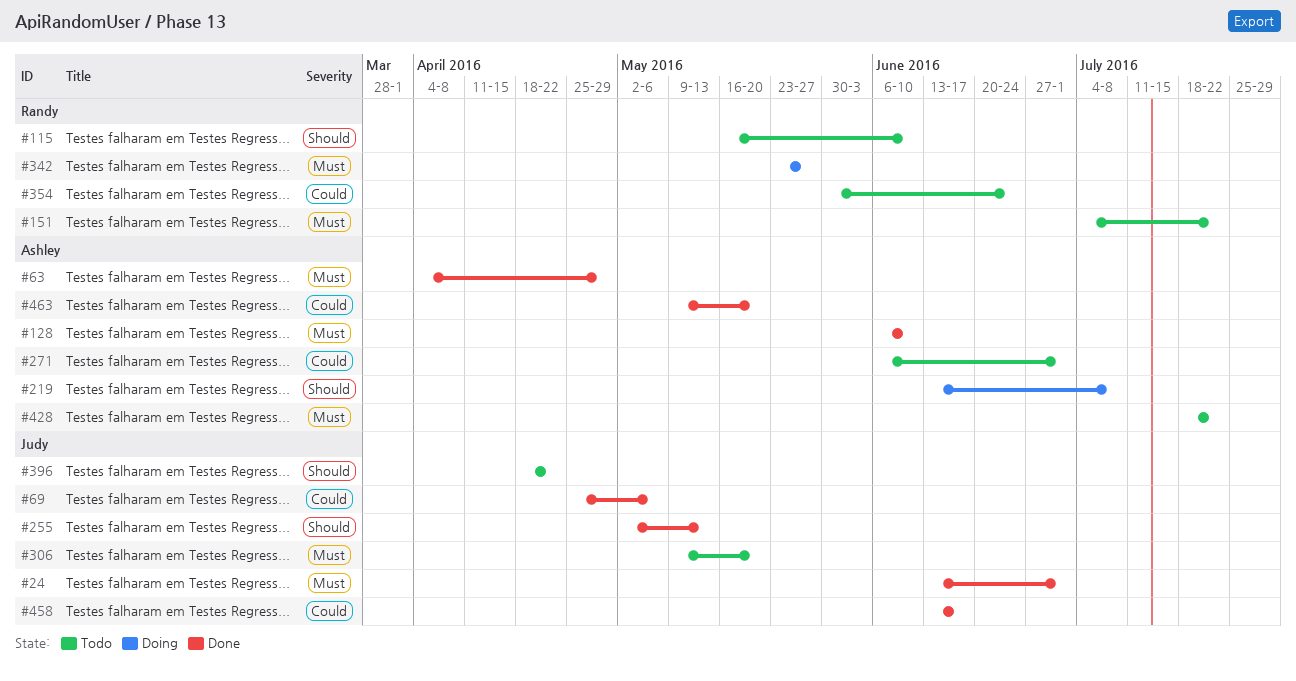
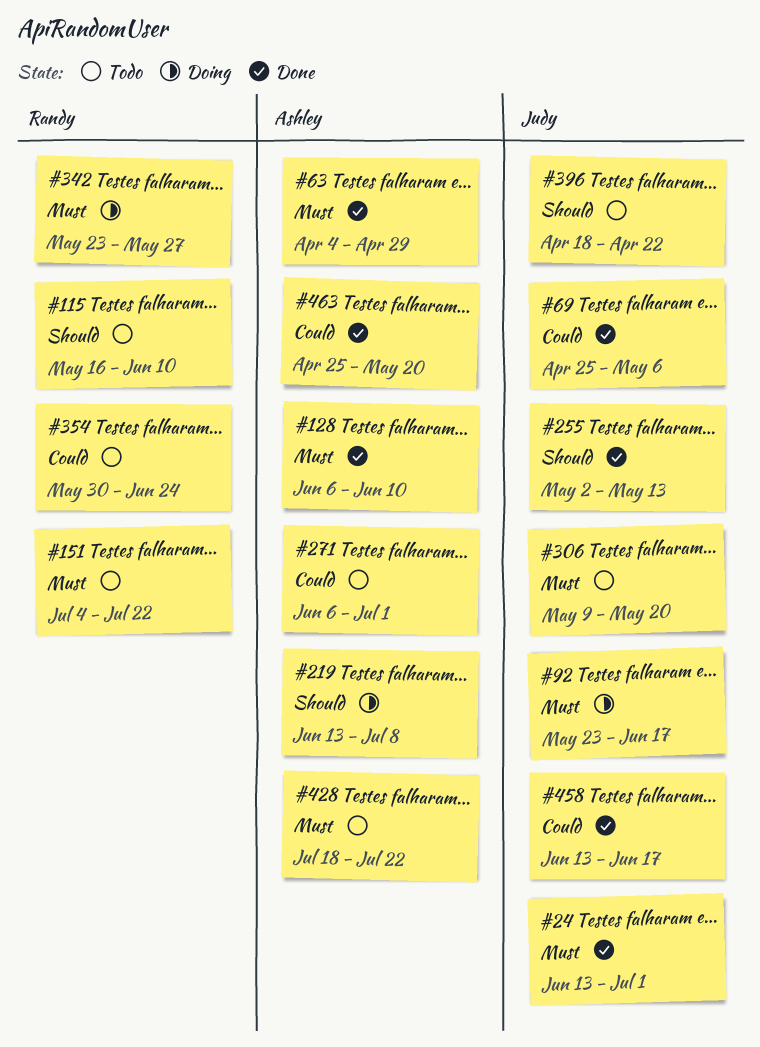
#92: none -> present
#463, start: May 9 -> Apr 25

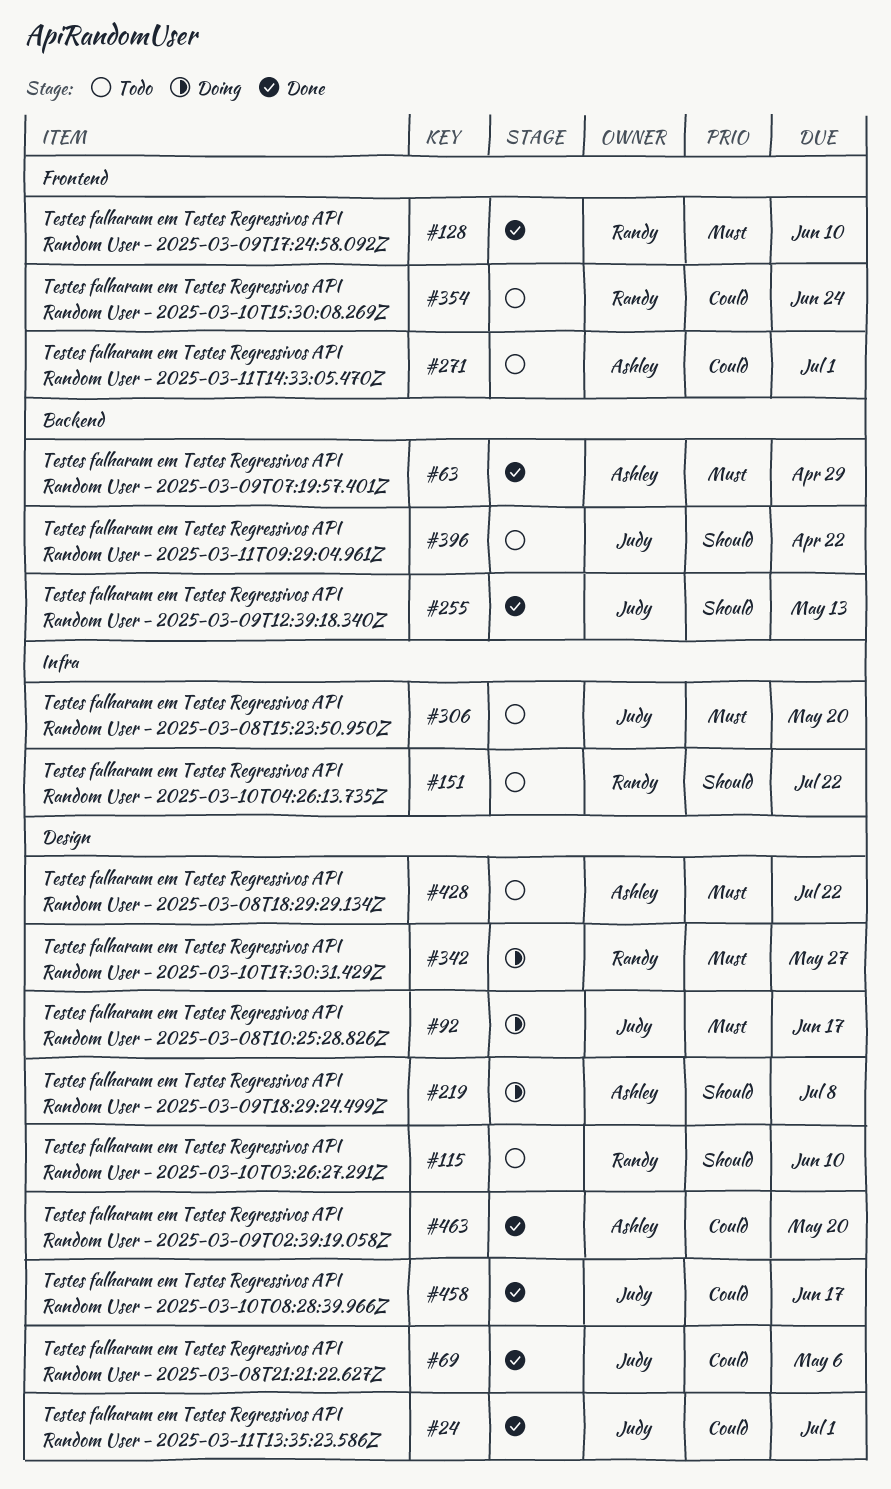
#24, priority: Must -> Could
#128, owner: Ashley -> Randy
#151, priority: Must -> Should

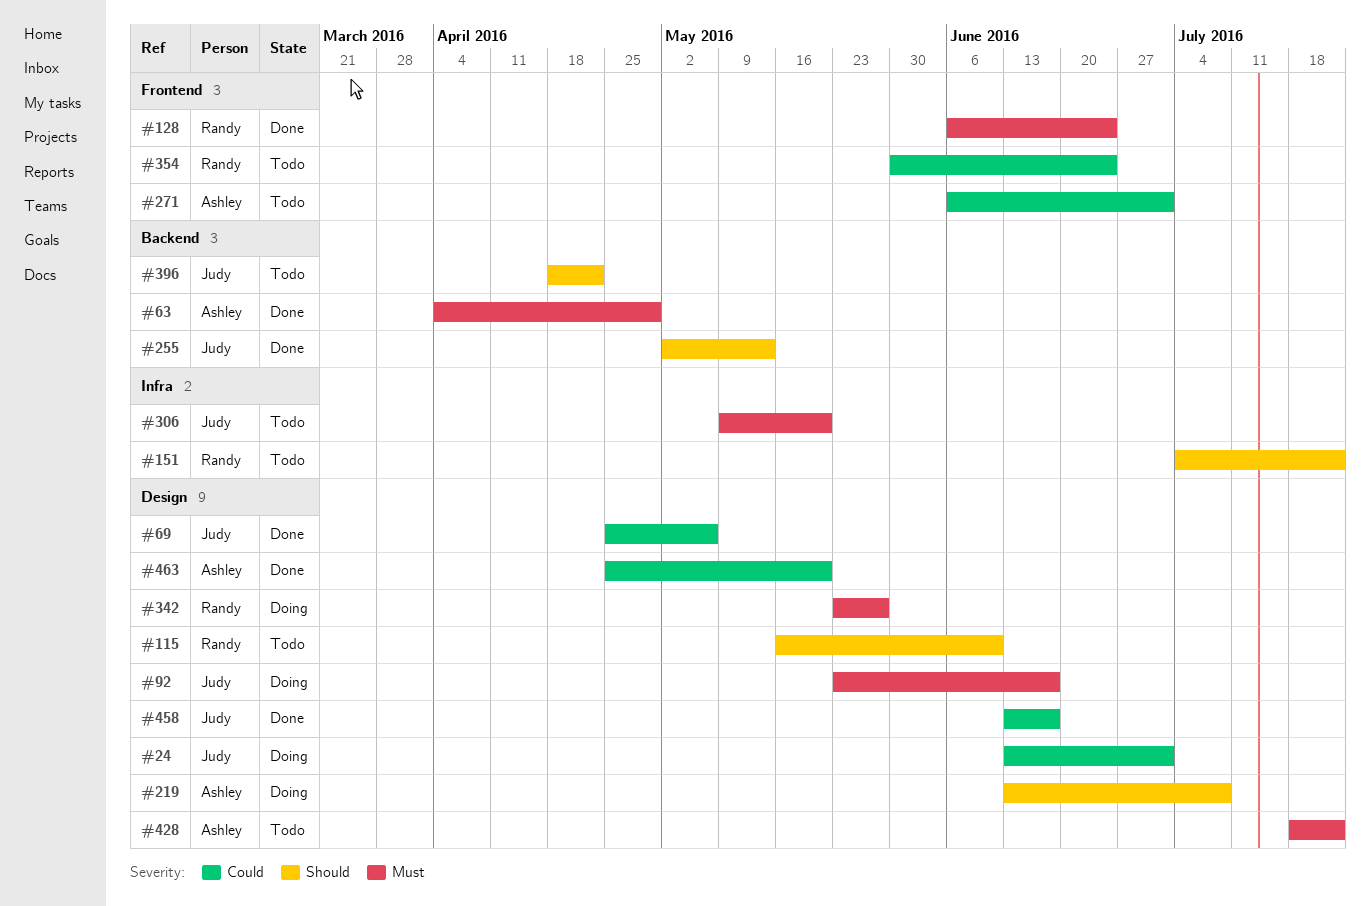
#24, status: Done -> Doing
#128, due: Jun 10 -> Jun 24

